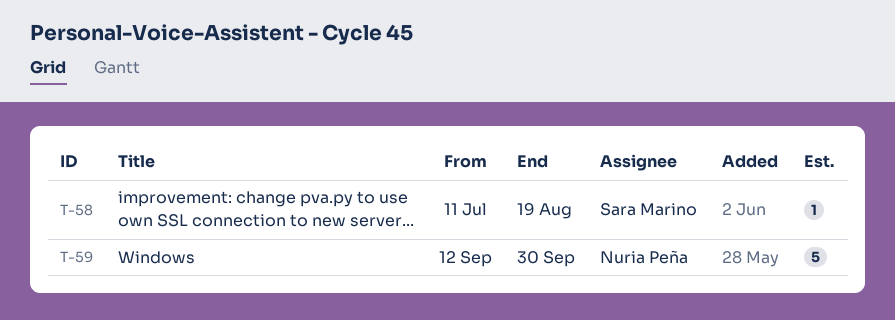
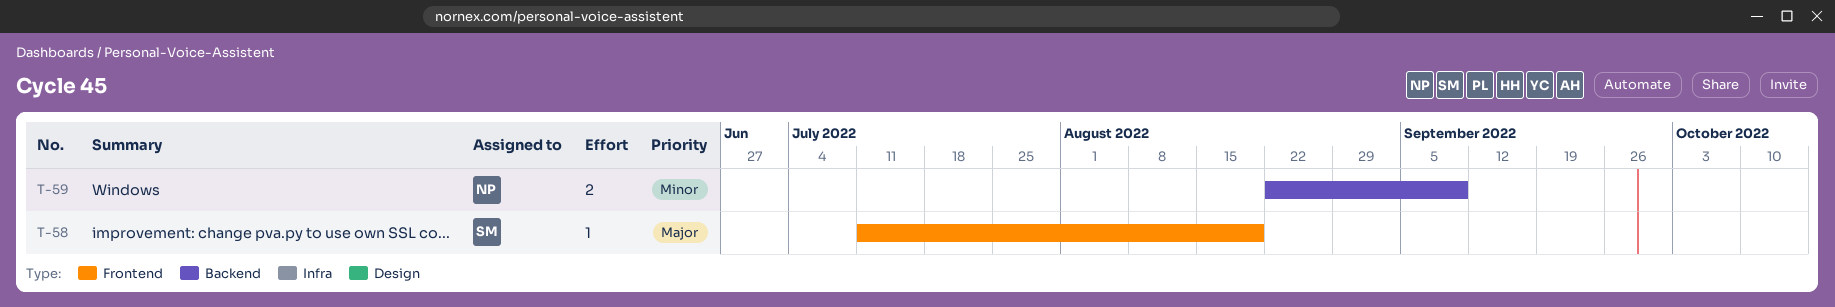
T-59, estimate: 5 -> 2
T-59, start: Sep 12 -> Aug 22
T-59, due: Sep 30 -> Sep 9

